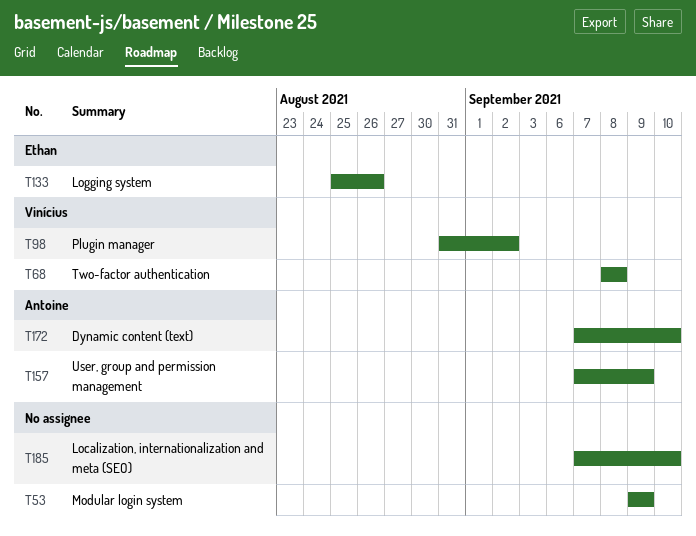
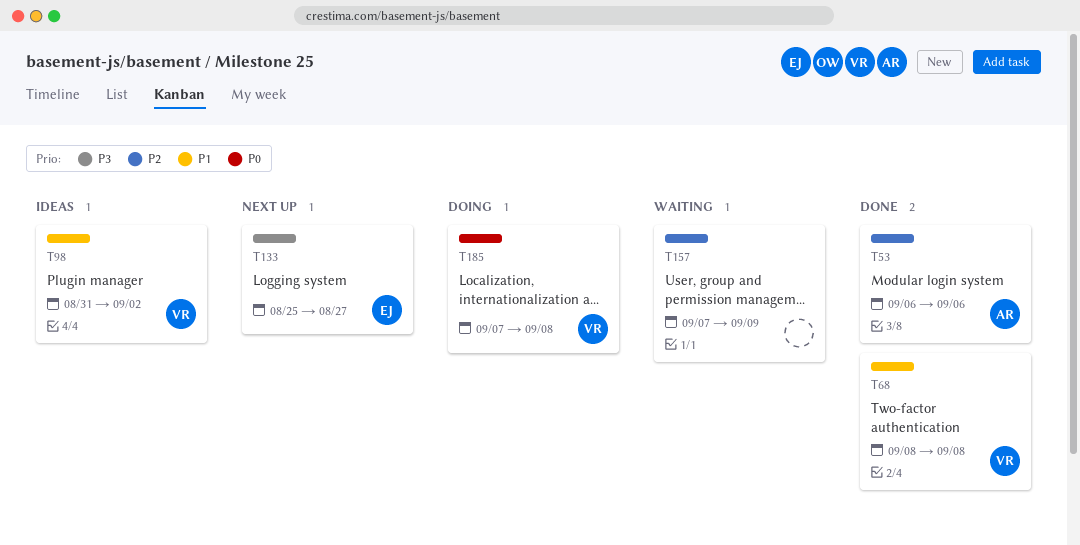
T53, owner: none -> Antoine
T53, start: Sep 9 -> Sep 6
T53, due: Sep 9 -> Sep 6
T133, due: Aug 26 -> Aug 27
T157, owner: Antoine -> none
T172: present -> none
T185, owner: none -> Vinícius
T185, due: Sep 10 -> Sep 8

